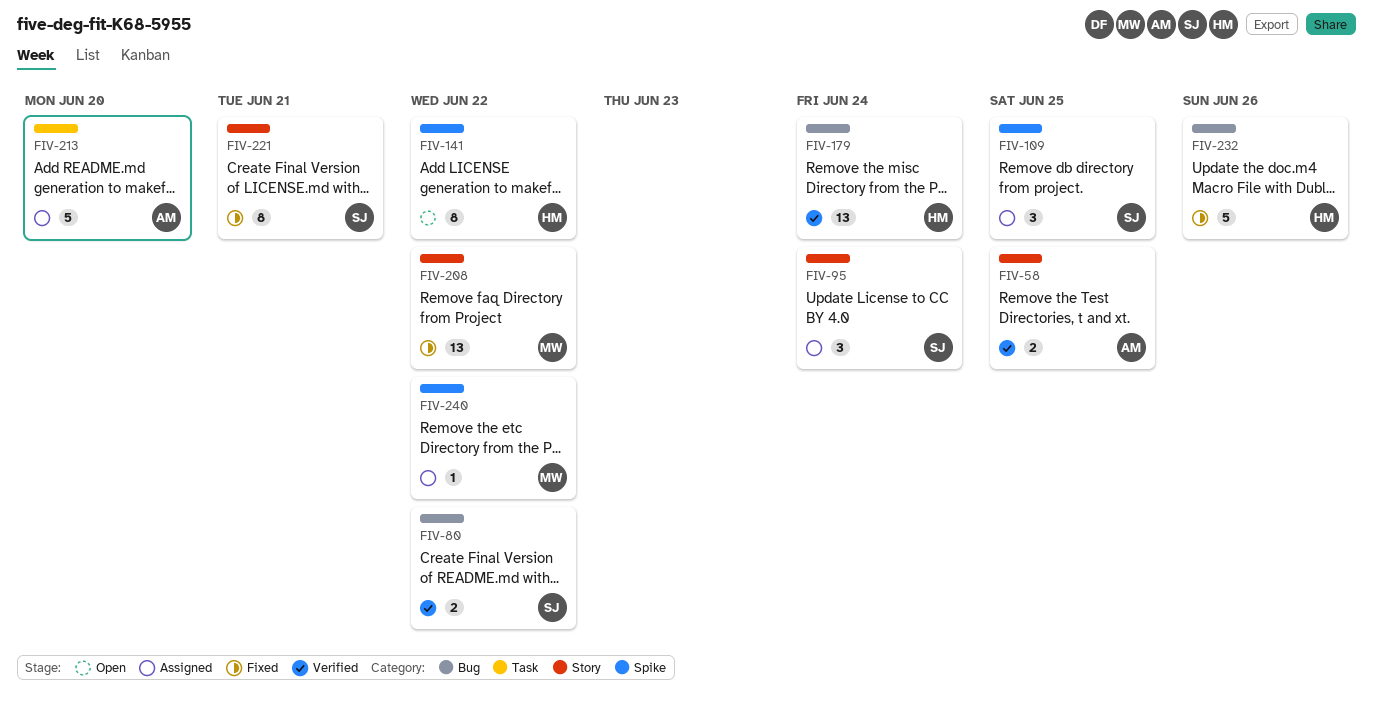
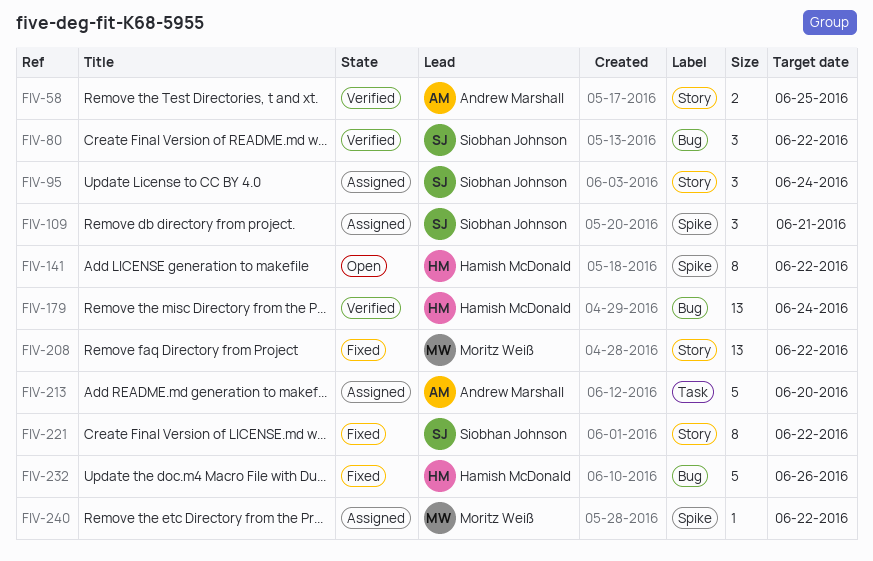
FIV-80, estimate: 2 -> 3
FIV-109, due: Jun 25 -> Jun 21
FIV-221, due: Jun 21 -> Jun 22

